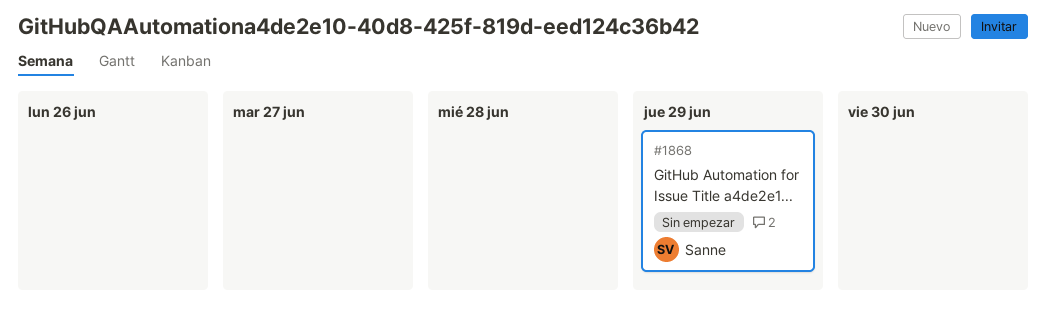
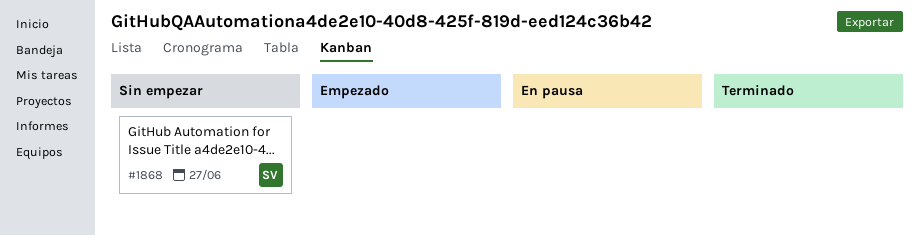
#1868, due: Jun 29 -> Jun 27

